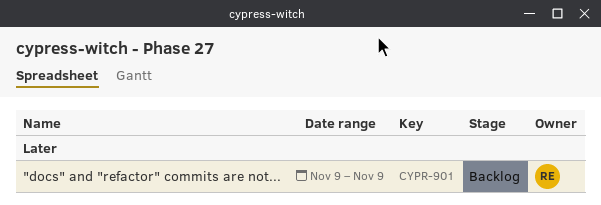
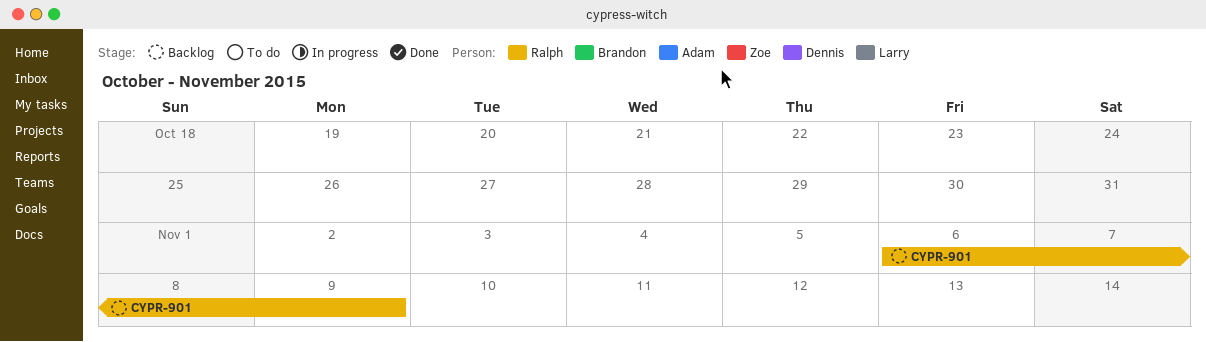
CYPR-901, start: Nov 9 -> Nov 6

